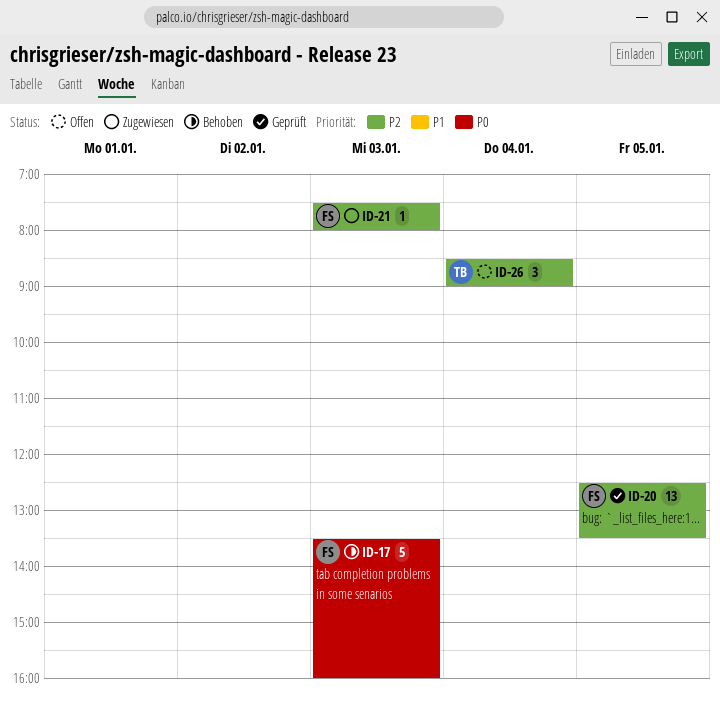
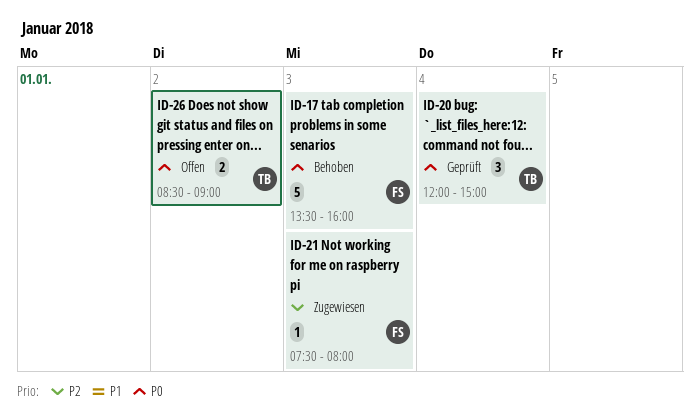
ID-20, owner: FS -> TB
ID-20, priority: P2 -> P0
ID-20, estimate: 13 -> 3
ID-20, day: Jan 5 -> Jan 4
ID-20, begins: 12:30 -> 12:00
ID-20, ends: 13:30 -> 15:00
ID-26, priority: P2 -> P0
ID-26, estimate: 3 -> 2
ID-26, day: Jan 4 -> Jan 2

